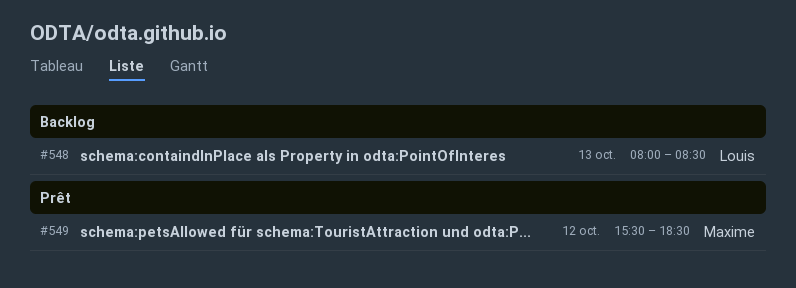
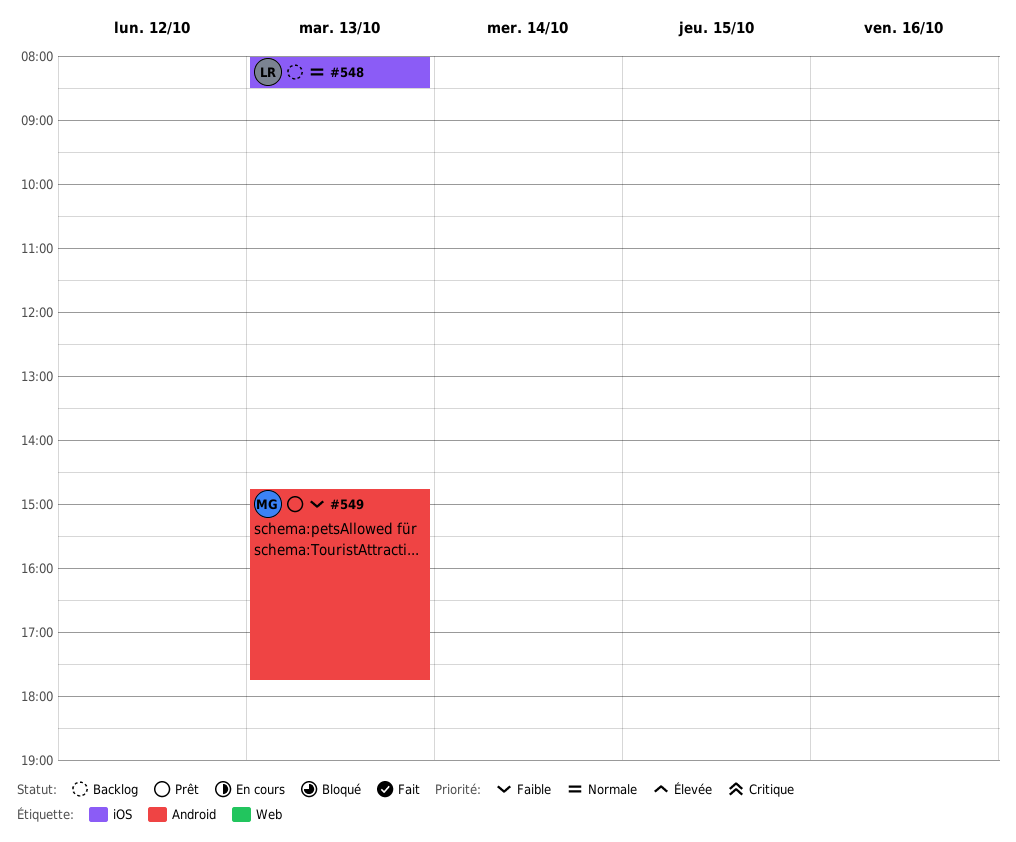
#549, day: Oct 12 -> Oct 13
#549, begins: 15:30 -> 14:45
#549, ends: 18:30 -> 17:45

